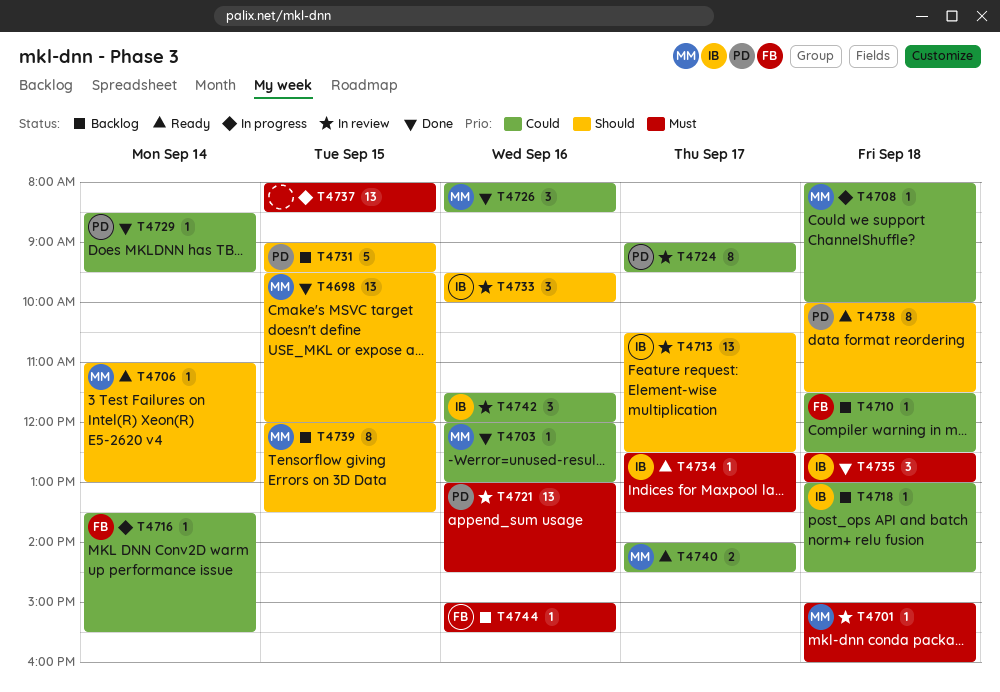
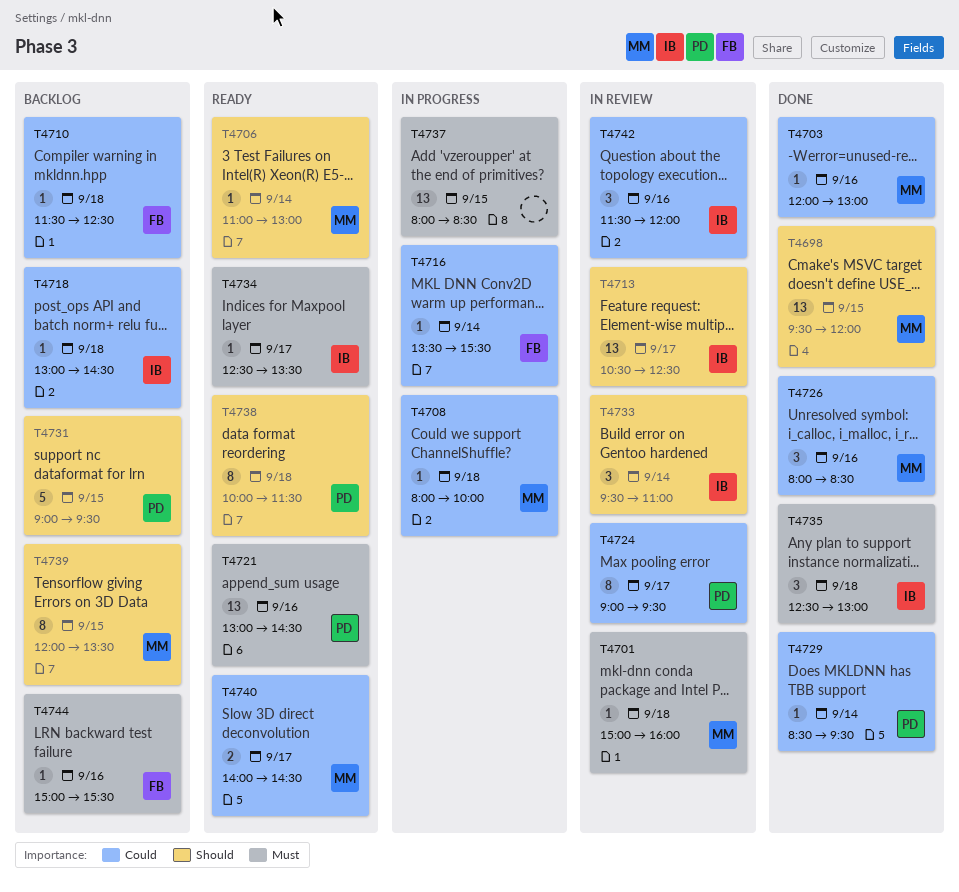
T4721, status: In review -> Ready
T4733, day: Sep 16 -> Sep 14
T4733, ends: 10:00 -> 11:00

